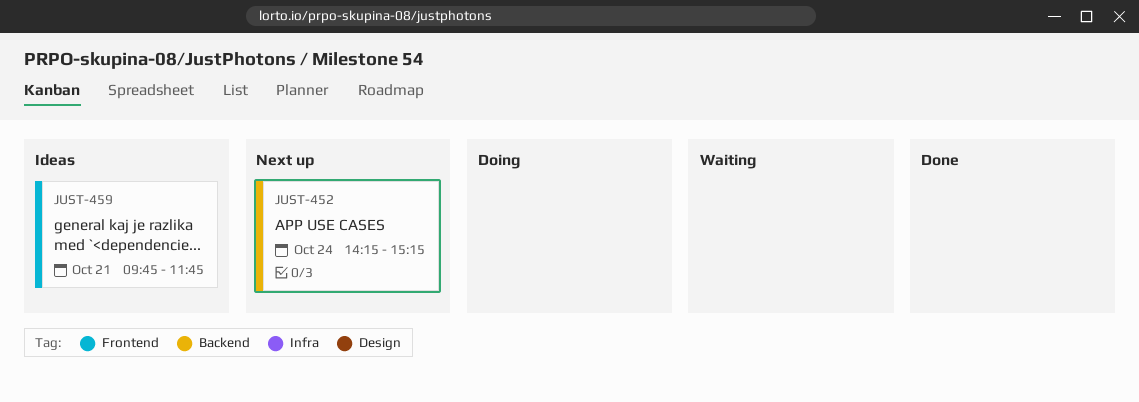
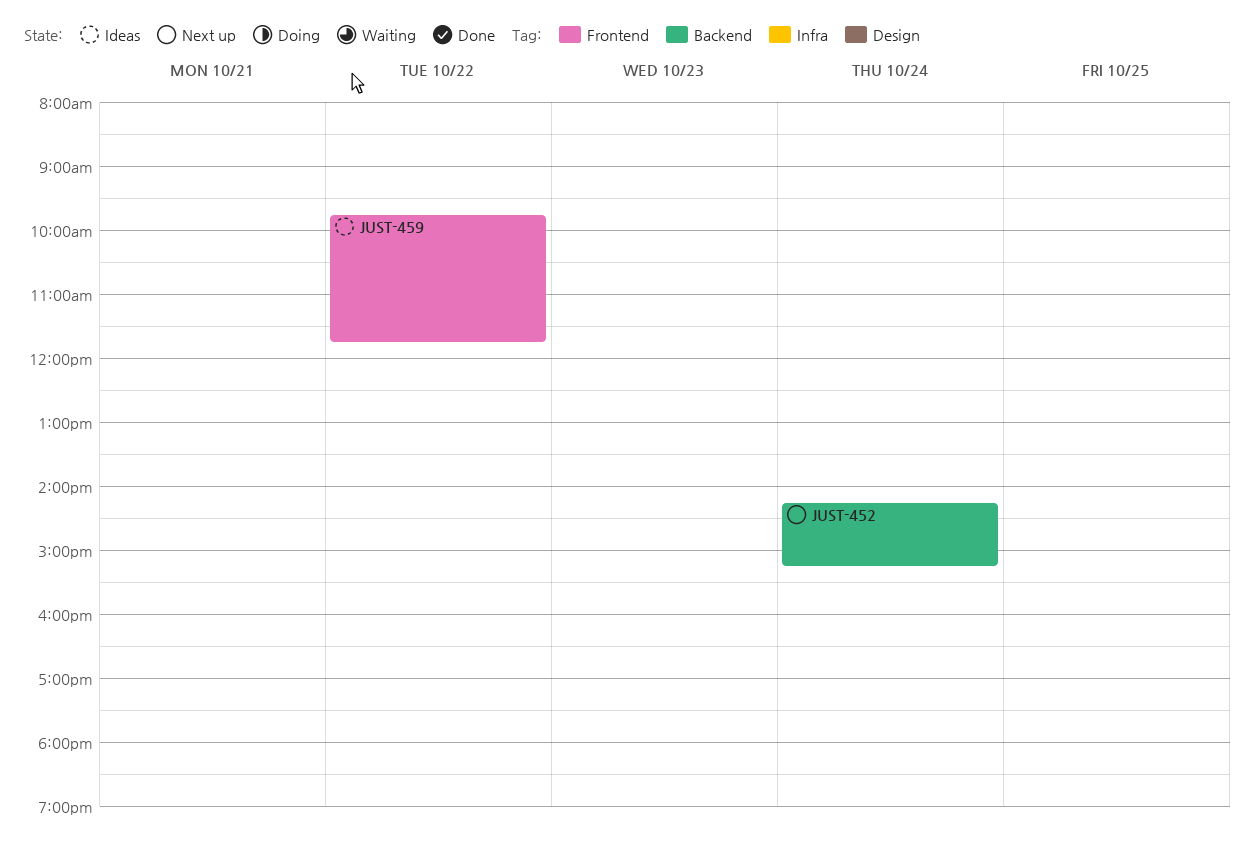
JUST-459, day: Oct 21 -> Oct 22

